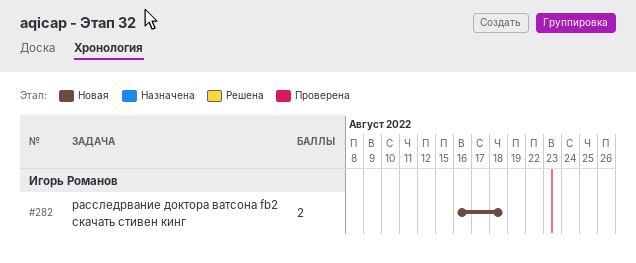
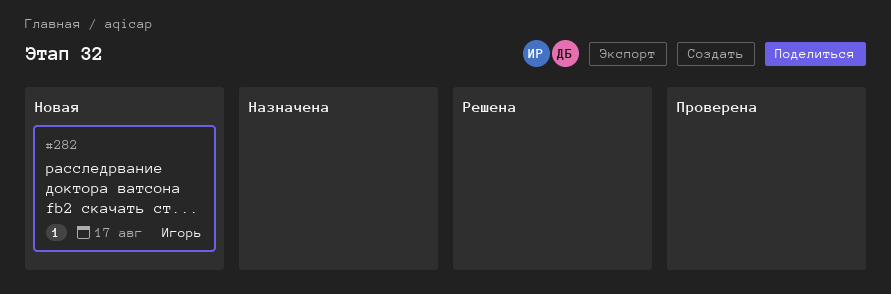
#282, estimate: 2 -> 1
#282, due: Aug 18 -> Aug 17

